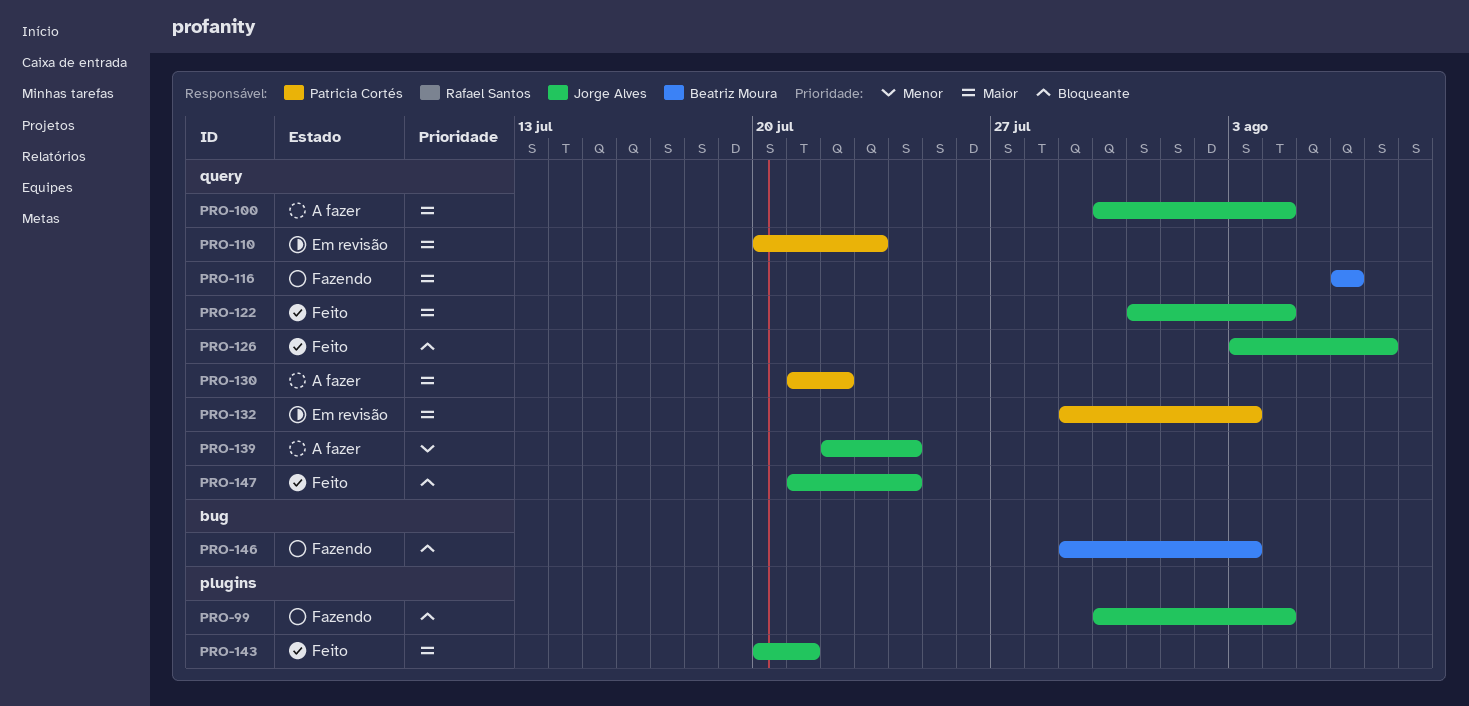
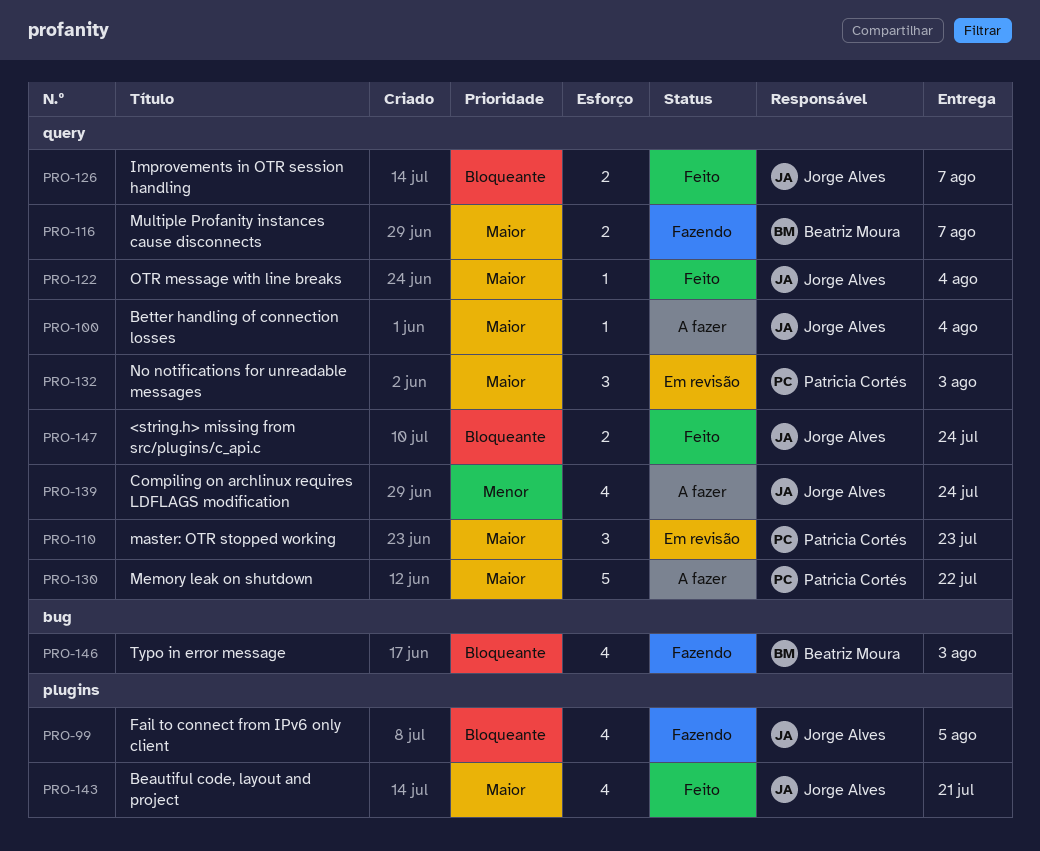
PRO-99, due: Aug 4 -> Aug 5
PRO-116, due: Aug 6 -> Aug 7

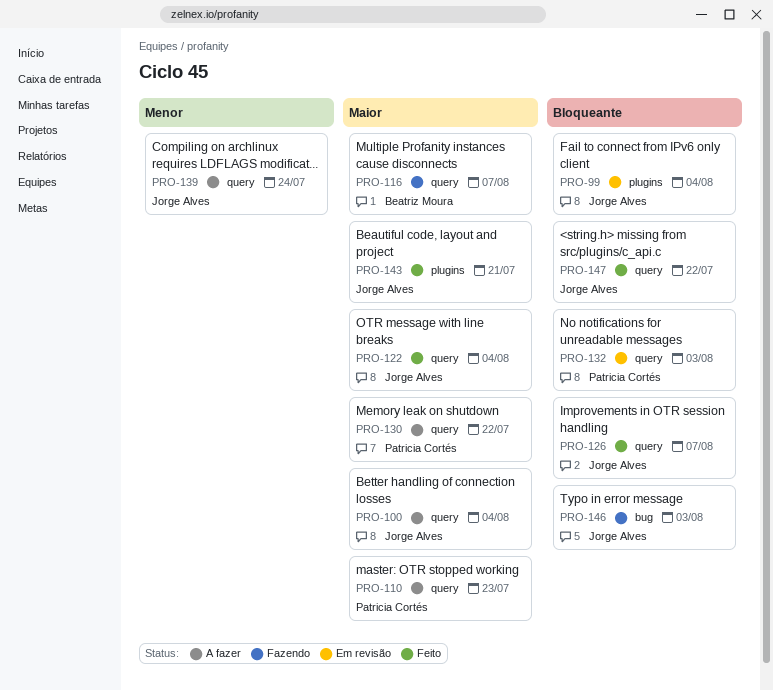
PRO-99, status: Fazendo -> Em revisão
PRO-99, due: Aug 5 -> Aug 4
PRO-110, status: Em revisão -> A fazer
PRO-132, priority: Maior -> Bloqueante
PRO-146, owner: Beatriz Moura -> Jorge Alves
PRO-147, due: Jul 24 -> Jul 22

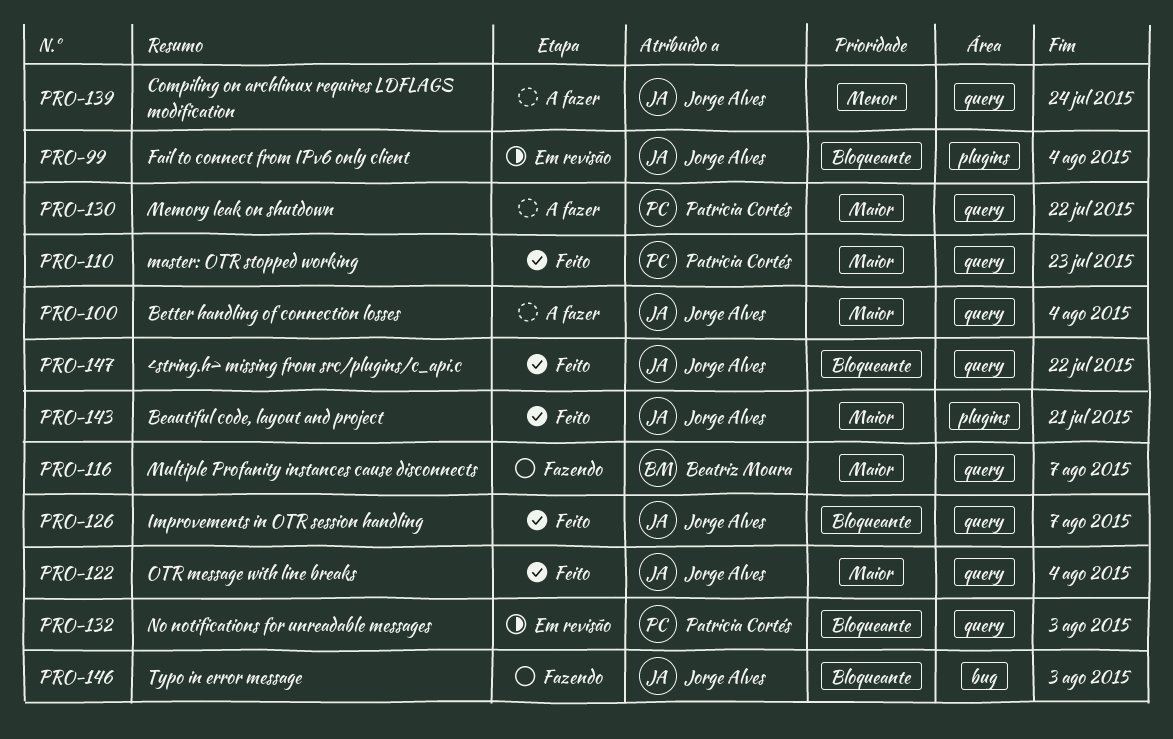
PRO-110, status: A fazer -> Feito

